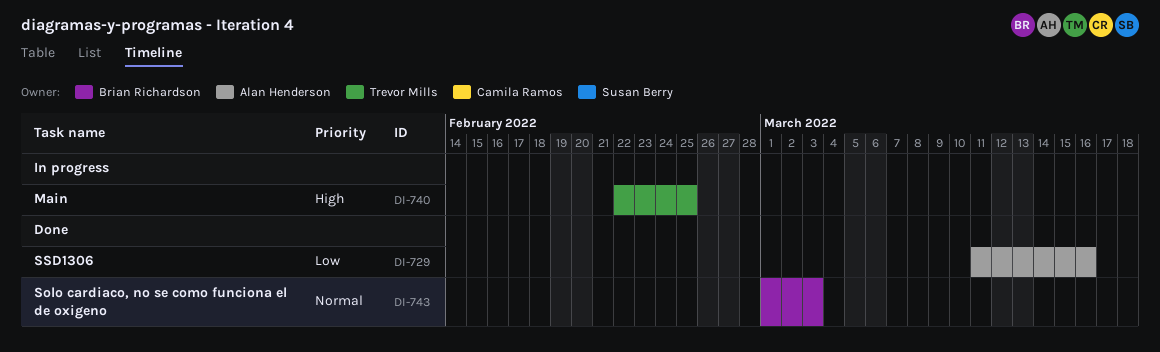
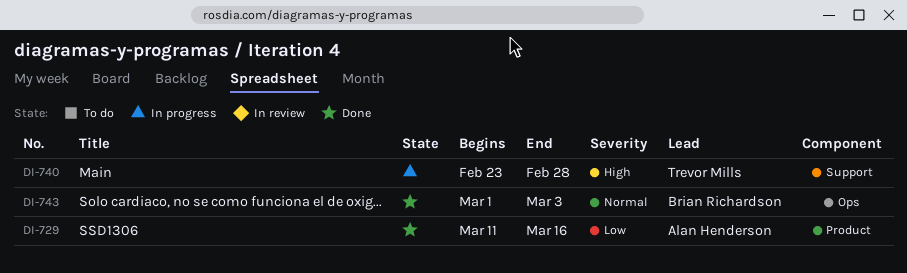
DI-740, start: Feb 22 -> Feb 23
DI-740, due: Feb 25 -> Feb 28

